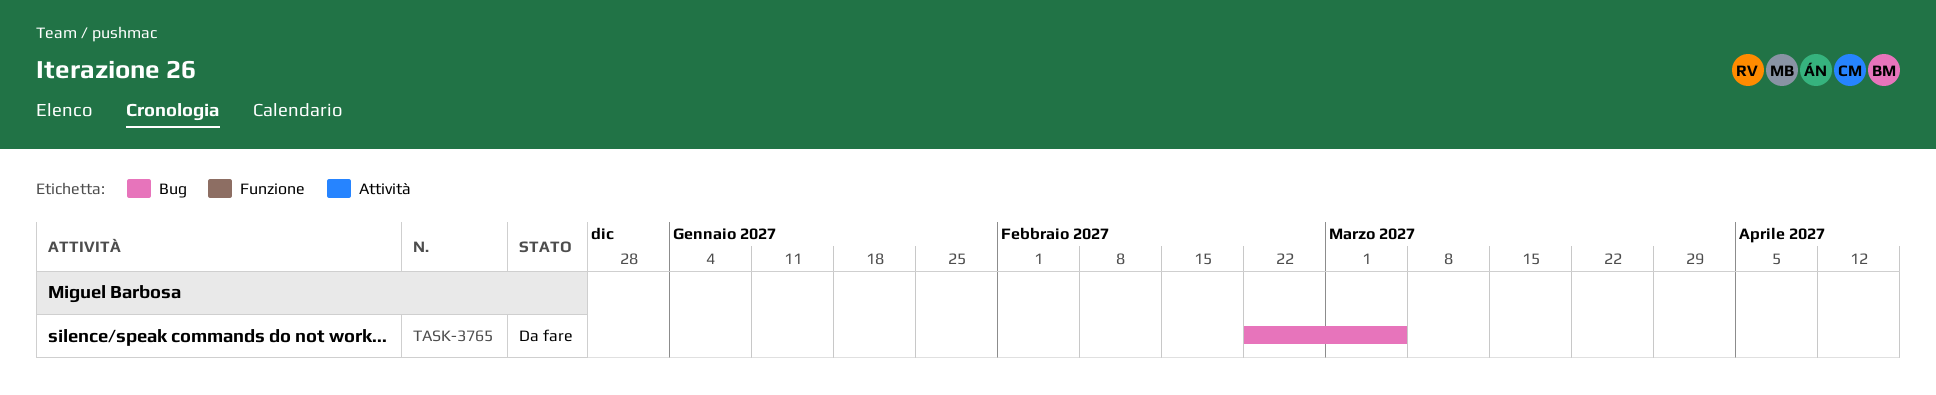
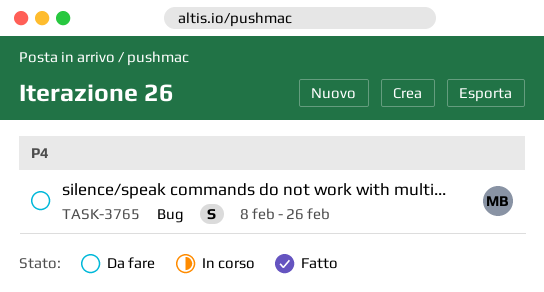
TASK-3765, start: Feb 22 -> Feb 8
TASK-3765, due: Mar 5 -> Feb 26

